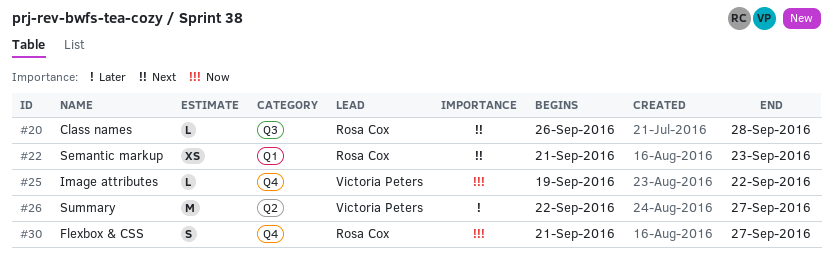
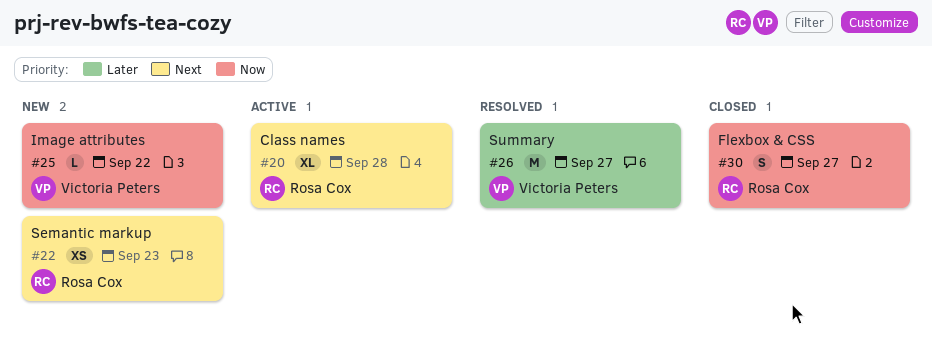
#20, estimate: L -> XL

